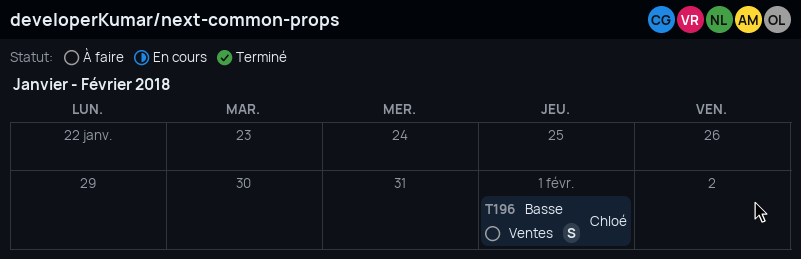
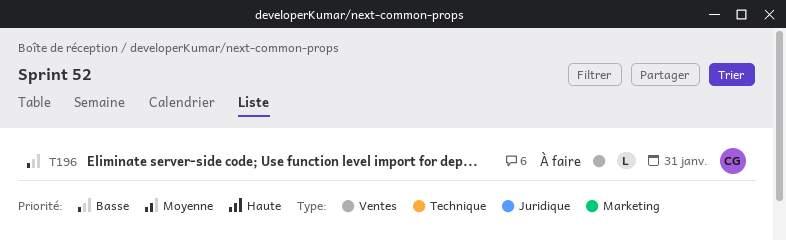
T196, estimate: S -> L
T196, due: Feb 1 -> Jan 31

